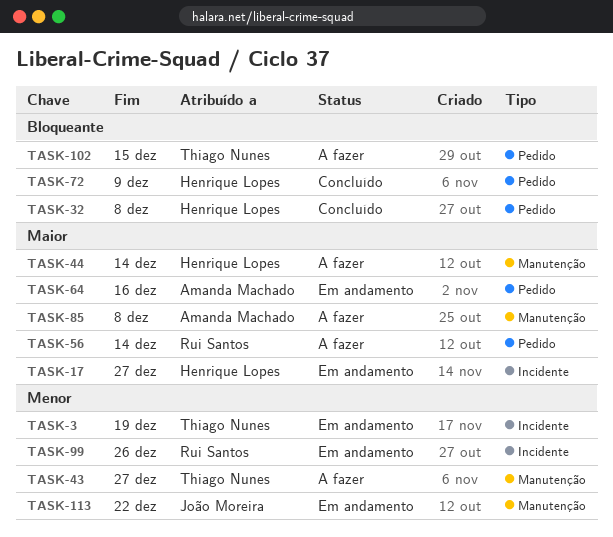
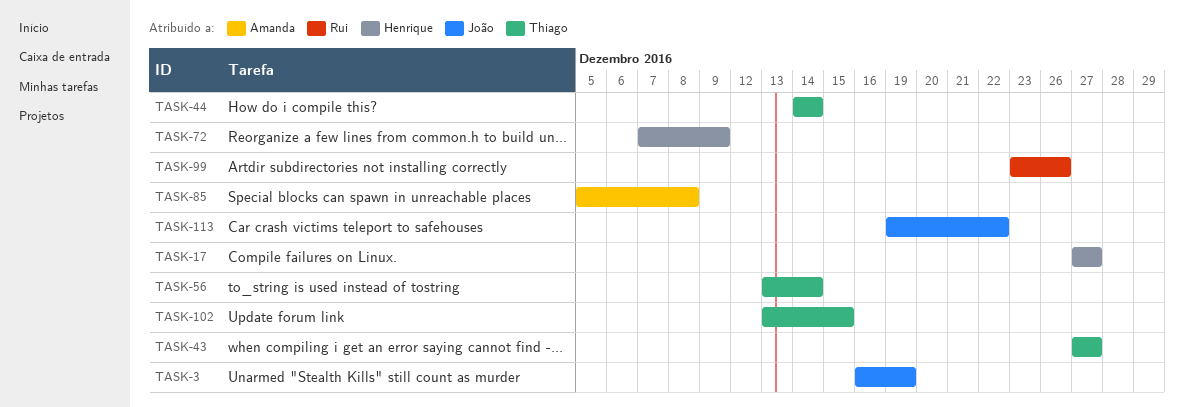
TASK-3, owner: Thiago Nunes -> João Moreira
TASK-32: present -> none
TASK-44, owner: Henrique Lopes -> Thiago Nunes
TASK-56, owner: Rui Santos -> Thiago Nunes
TASK-64: present -> none

